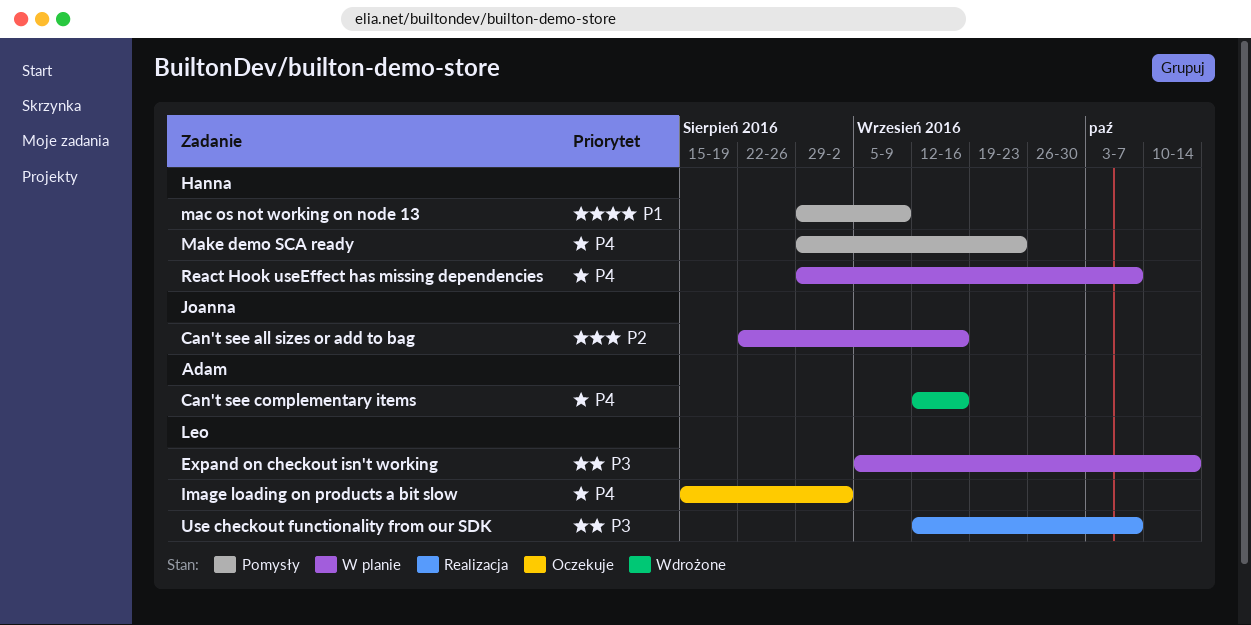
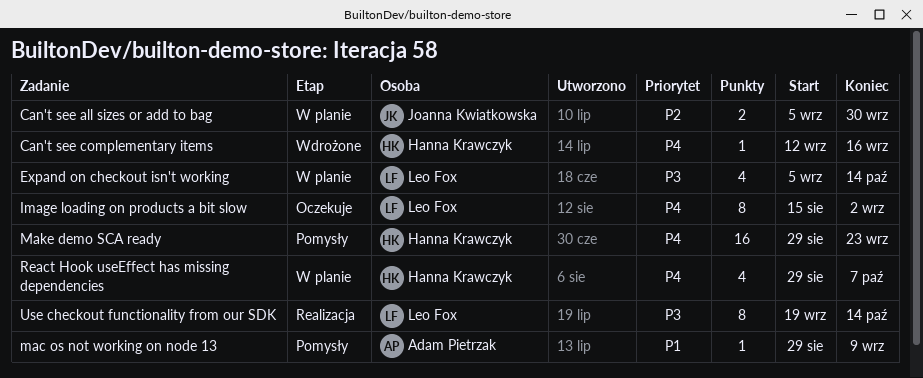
Can't see all sizes or add to bag, start: Aug 22 -> Sep 5
Can't see all sizes or add to bag, due: Sep 16 -> Sep 30
Can't see complementary items, owner: Adam Pietrzak -> Hanna Krawczyk
mac os not working on node 13, owner: Hanna Krawczyk -> Adam Pietrzak
Use checkout functionality from our SDK, start: Sep 12 -> Sep 19
Use checkout functionality from our SDK, due: Oct 7 -> Oct 14

